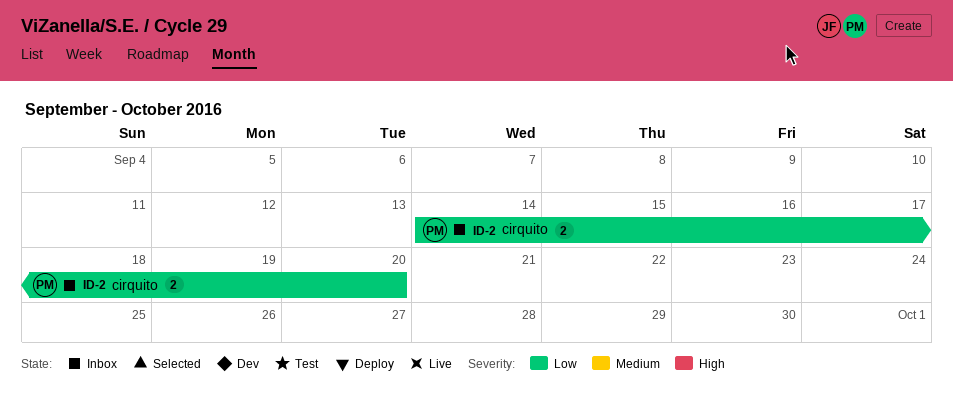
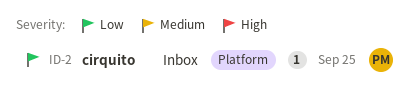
ID-2, estimate: 2 -> 1
ID-2, due: Sep 20 -> Sep 25

